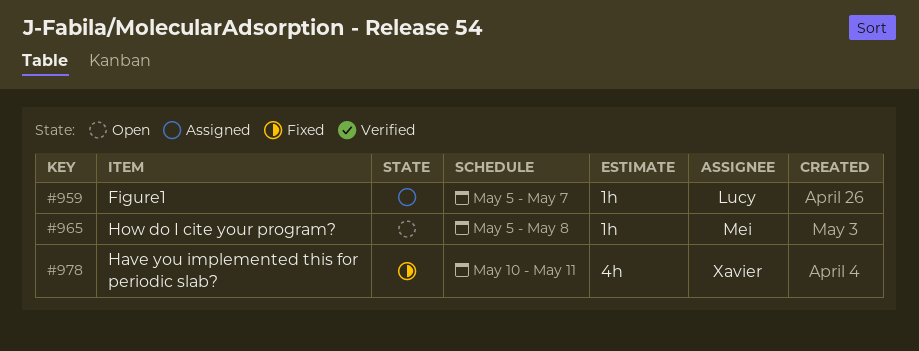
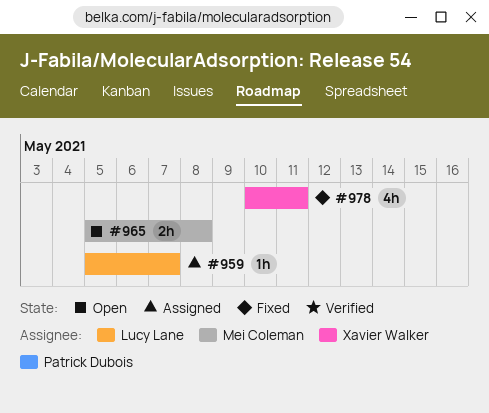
#965, estimate: 1h -> 2h

